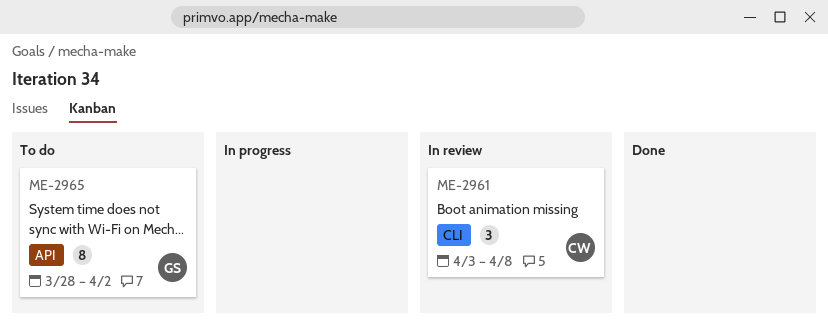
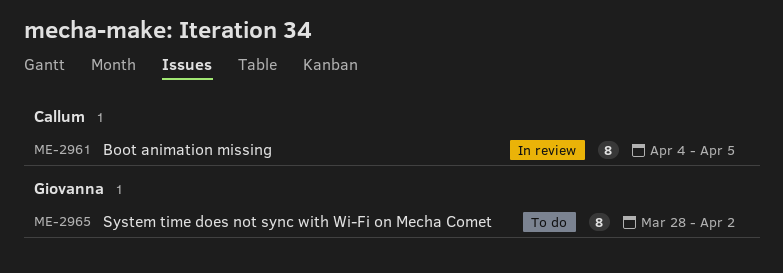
ME-2961, estimate: 3 -> 8
ME-2961, start: Apr 3 -> Apr 4
ME-2961, due: Apr 8 -> Apr 5

